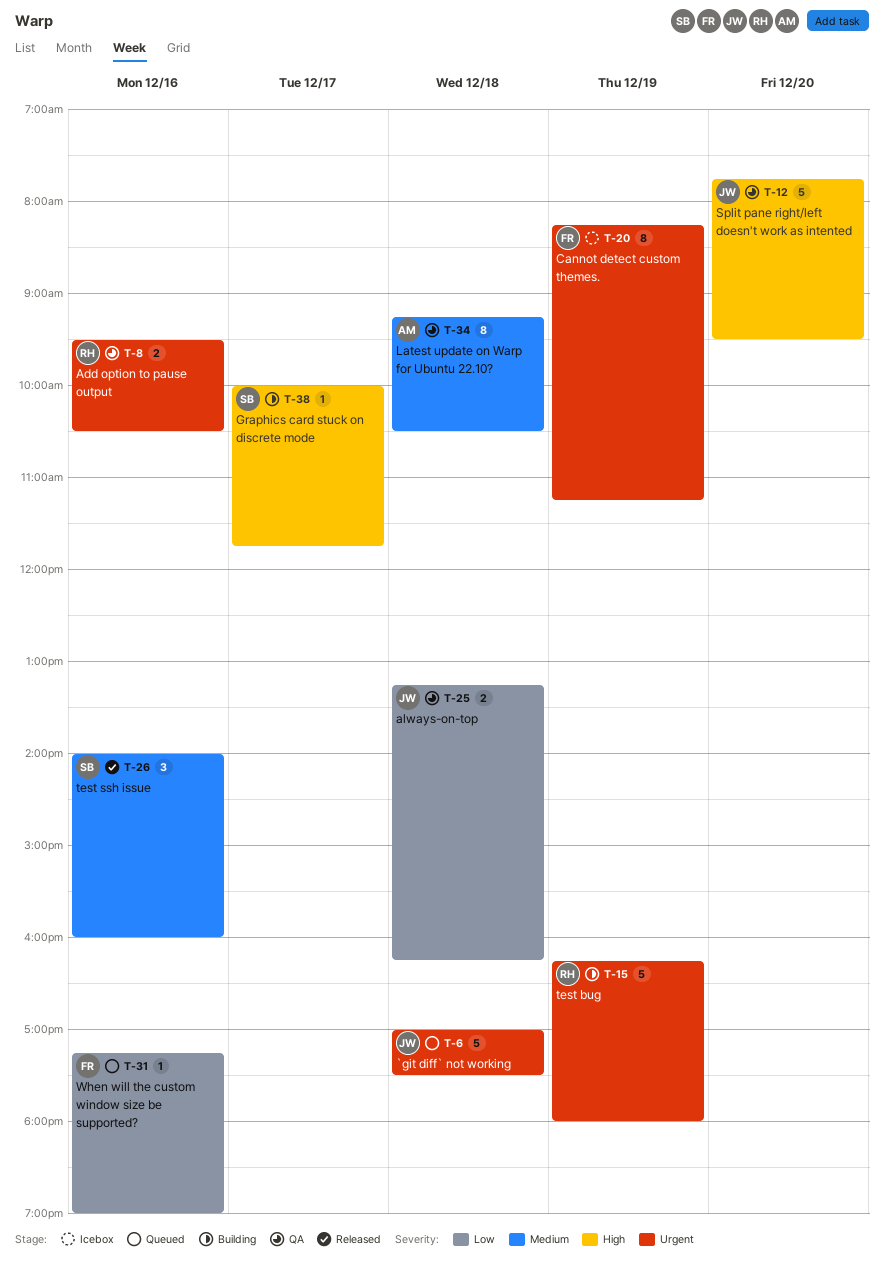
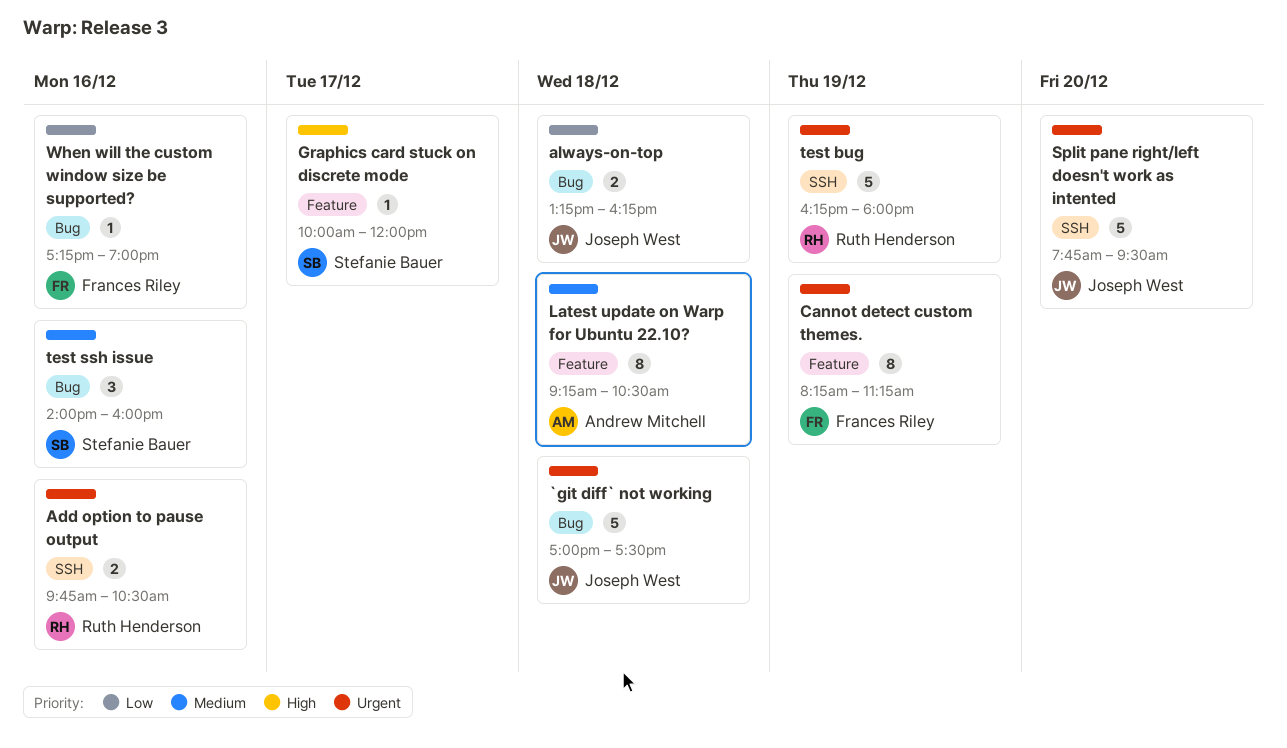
Add option to pause output, begins: 09:30 -> 09:45
Graphics card stuck on discrete mode, ends: 11:45 -> 12:00
Split pane right/left doesn't work as intented, priority: High -> Urgent

